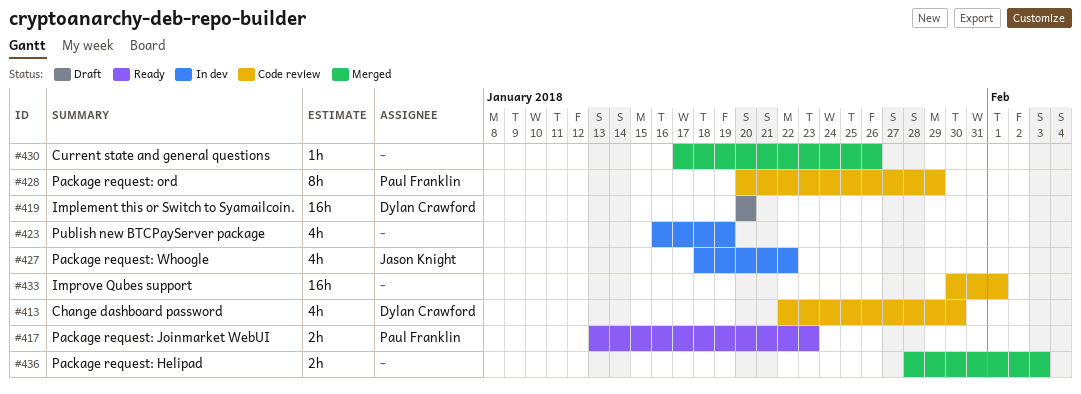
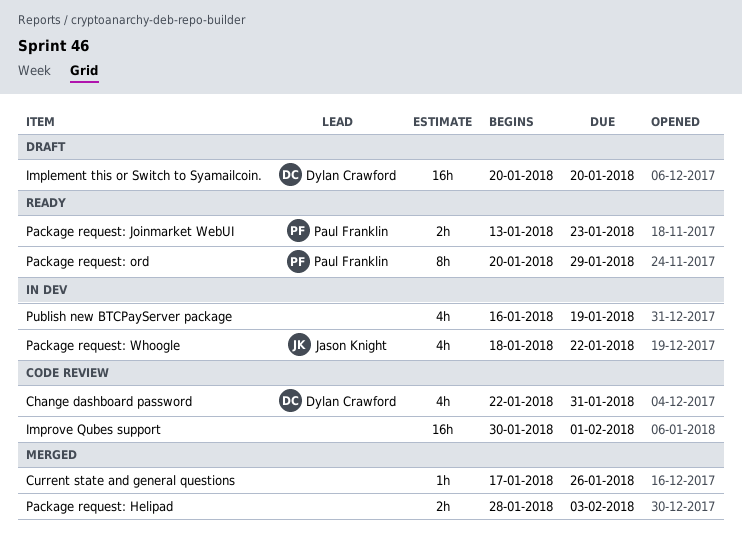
Change dashboard password, due: Jan 30 -> Jan 31
Package request: ord, status: Code review -> Ready

